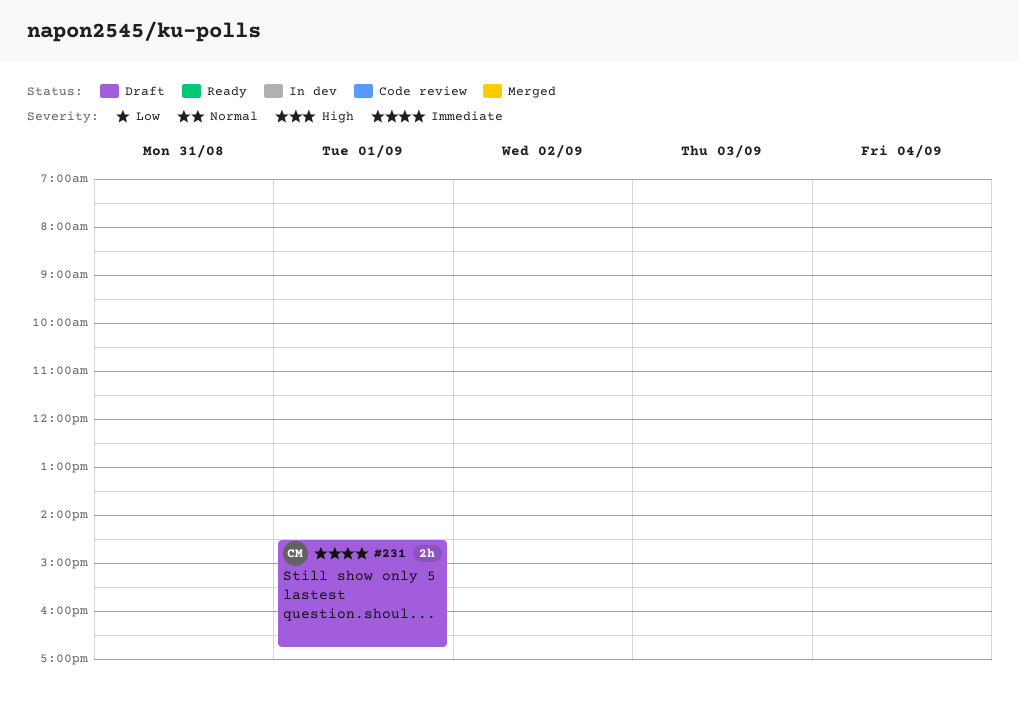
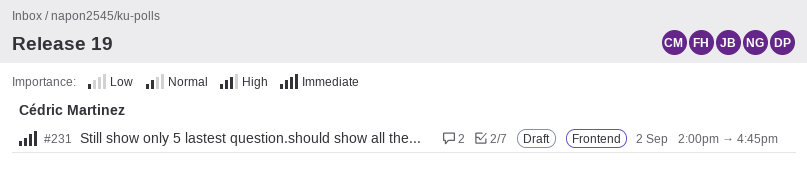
#231, day: Sep 1 -> Sep 2
#231, begins: 14:30 -> 14:00

